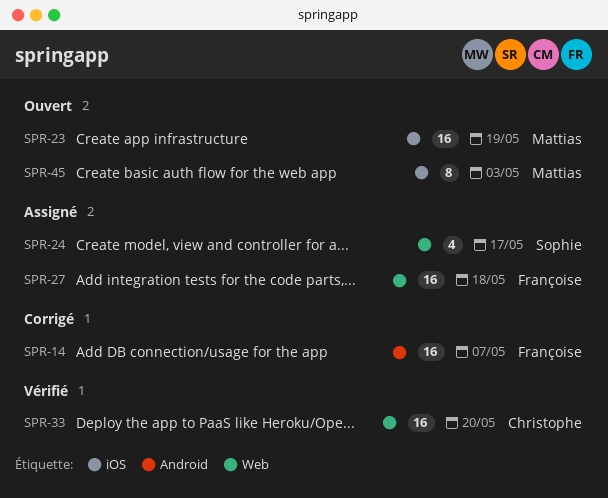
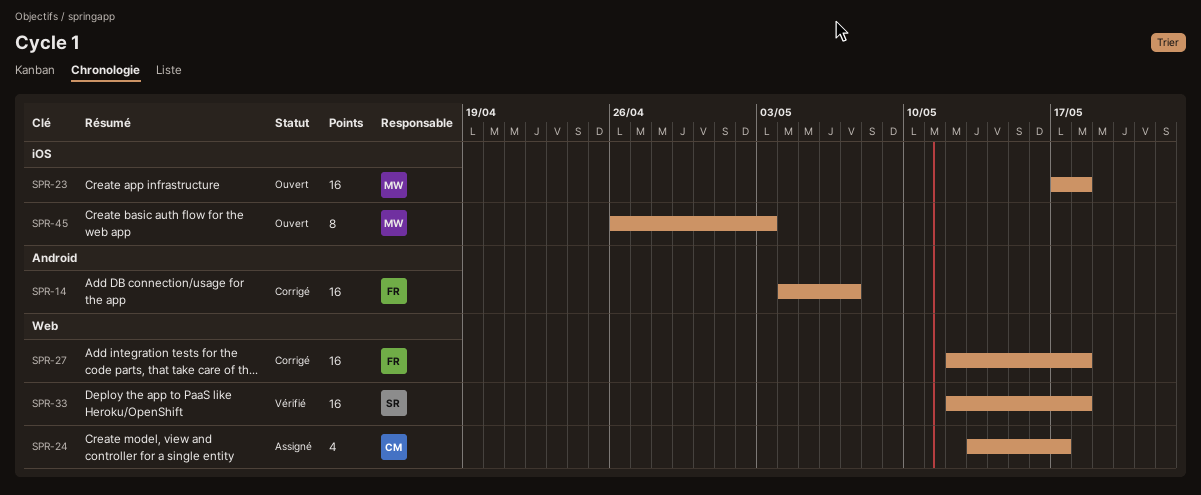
SPR-23, due: May 19 -> May 18
SPR-24, owner: Sophie -> Christophe
SPR-27, status: Assigné -> Corrigé
SPR-33, owner: Christophe -> Sophie
SPR-33, due: May 20 -> May 18

